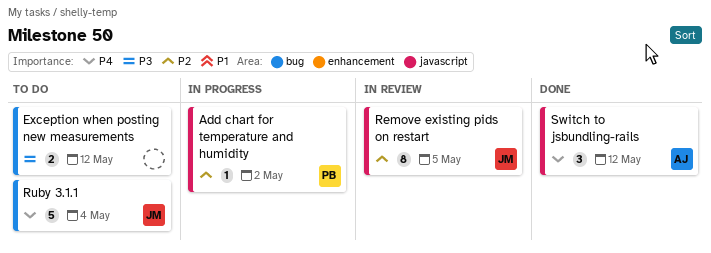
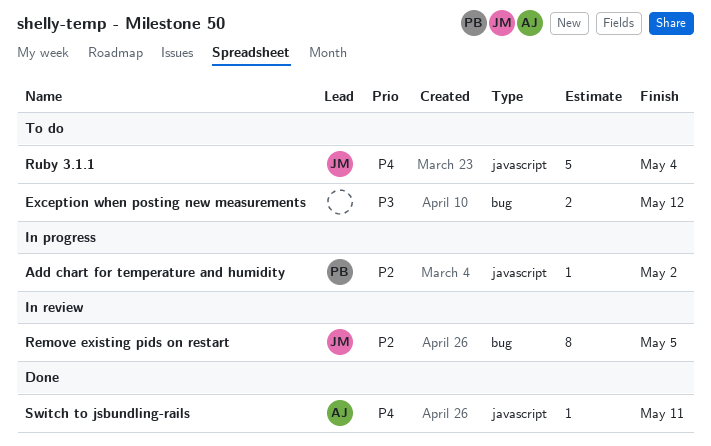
Remove existing pids on restart, label: javascript -> bug
Ruby 3.1.1, label: bug -> javascript
Switch to jsbundling-rails, estimate: 3 -> 1
Switch to jsbundling-rails, due: May 12 -> May 11

